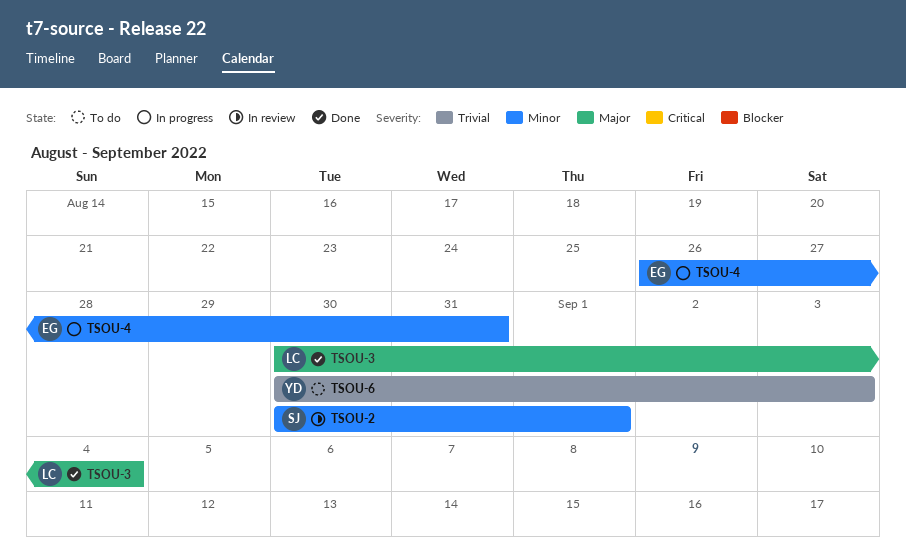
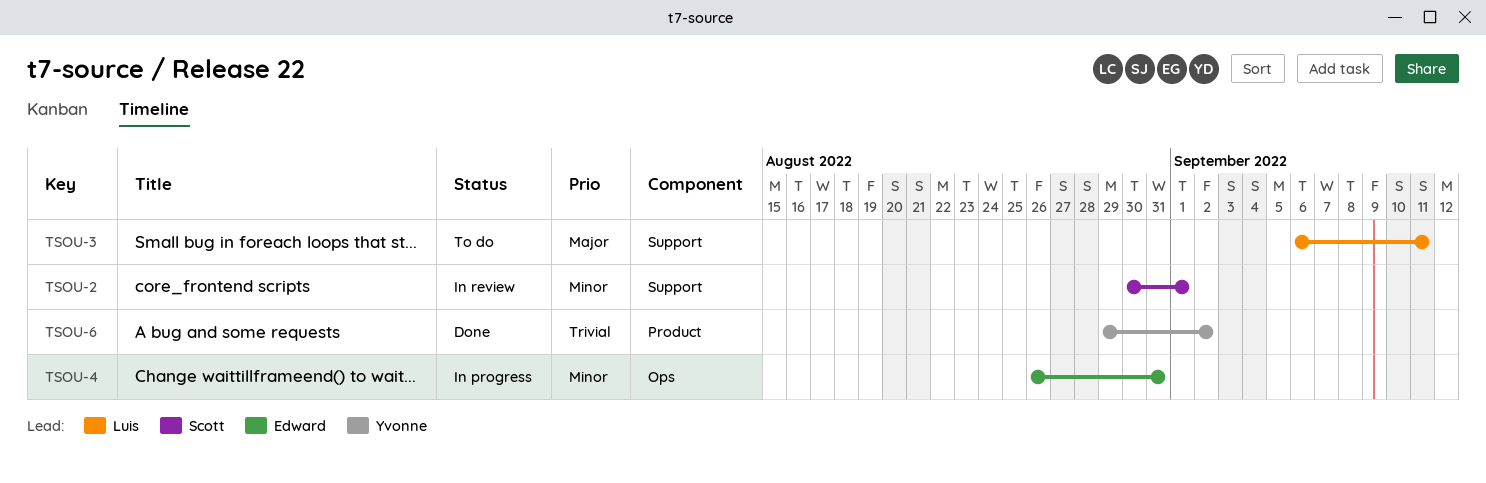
TSOU-3, status: Done -> To do
TSOU-3, start: Aug 30 -> Sep 6
TSOU-3, due: Sep 4 -> Sep 11
TSOU-6, status: To do -> Done
TSOU-6, start: Aug 30 -> Aug 29
TSOU-6, due: Sep 3 -> Sep 2

